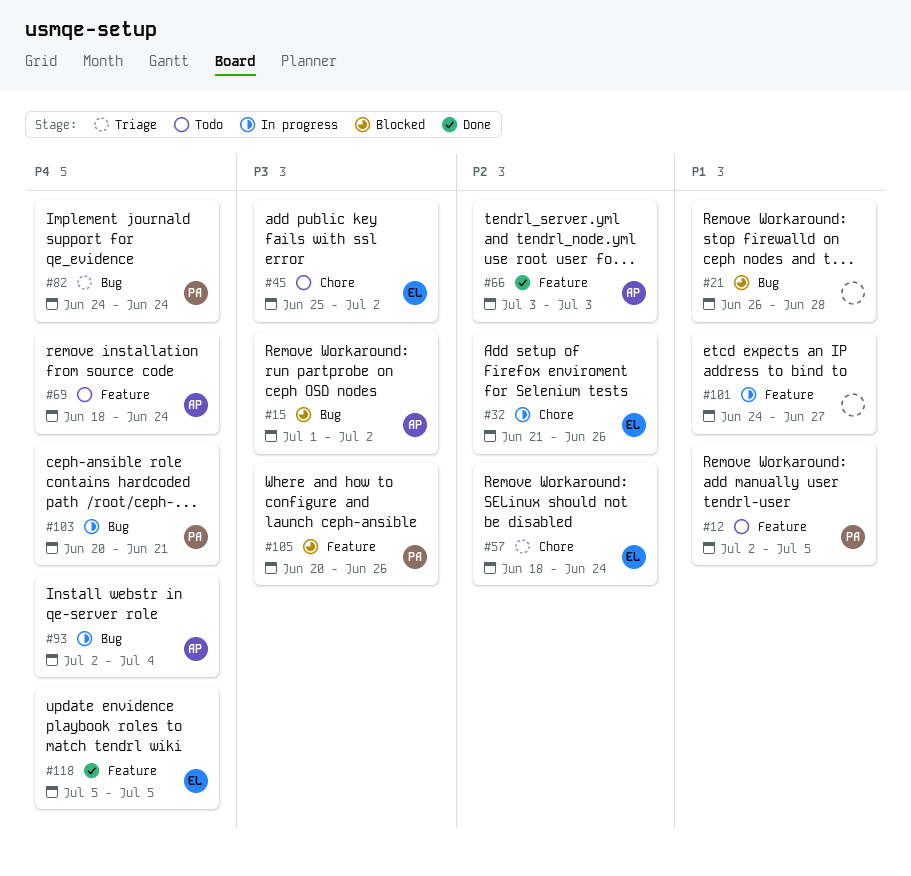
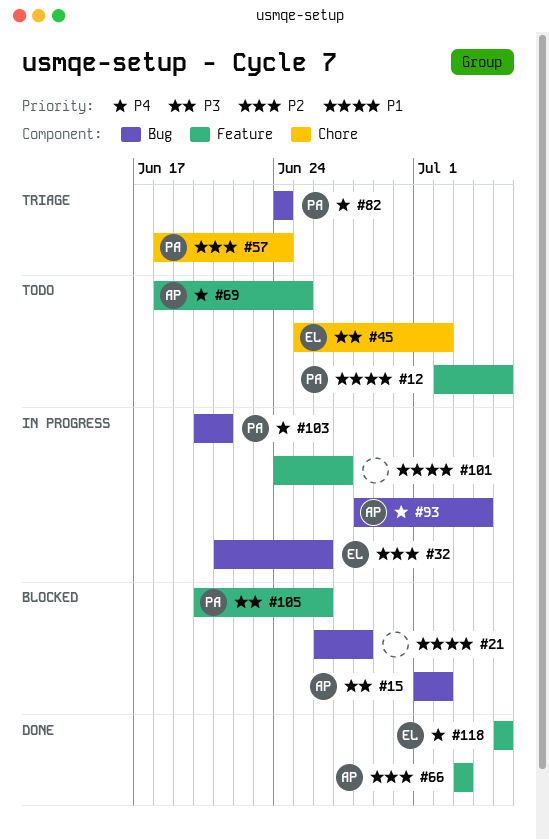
#32, label: Chore -> Bug
#57, owner: EL -> PA
#69, due: Jun 24 -> Jun 25
#93, start: Jul 2 -> Jun 28

